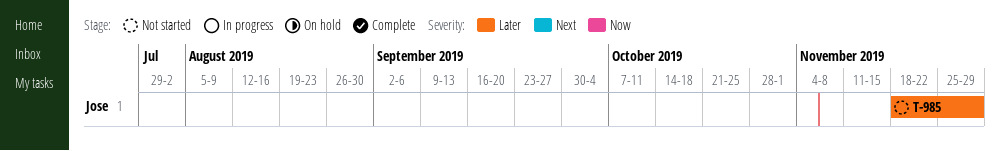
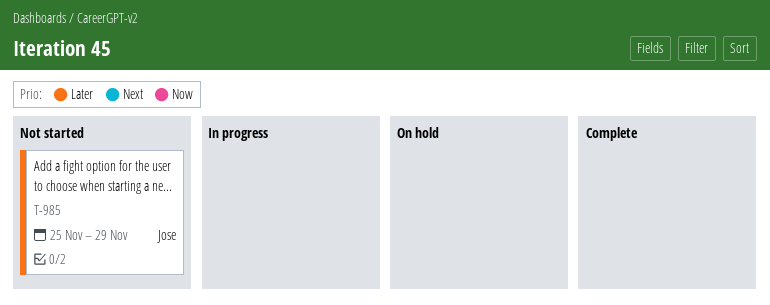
T-985, start: Nov 18 -> Nov 25

